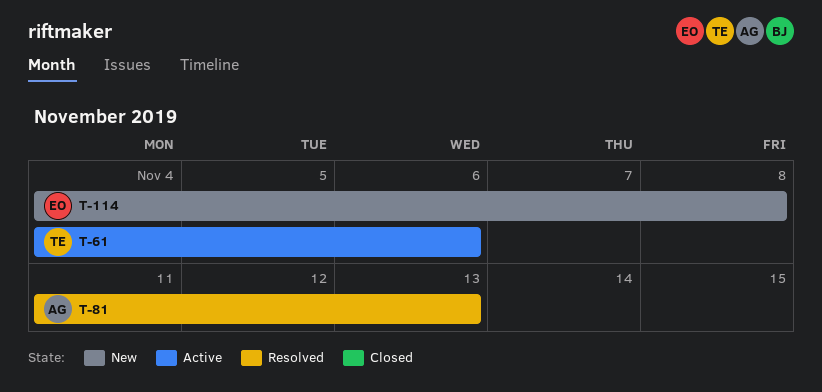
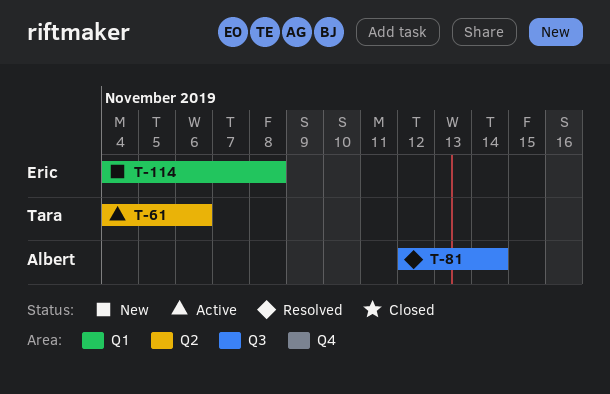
T-81, start: Nov 11 -> Nov 12
T-81, due: Nov 13 -> Nov 14

